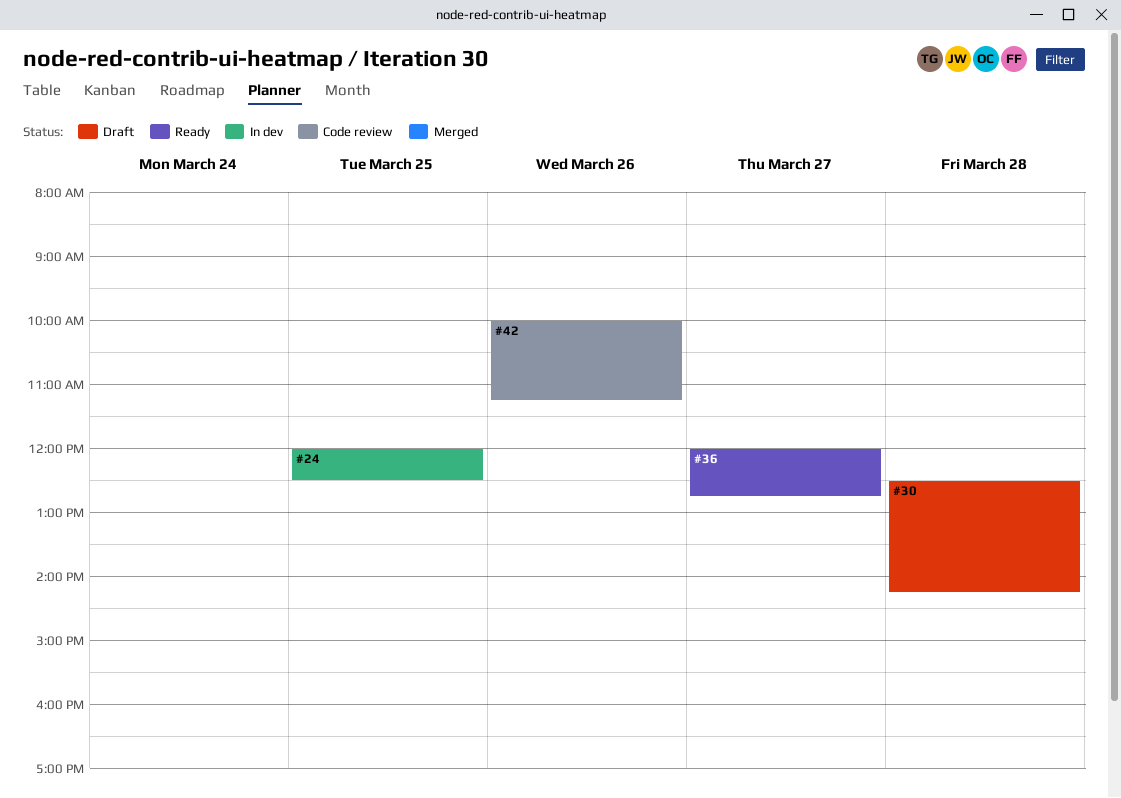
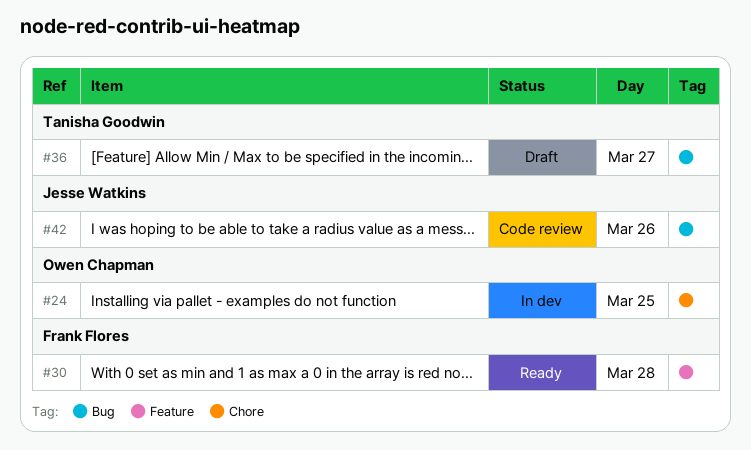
#30, status: Draft -> Ready
#36, status: Ready -> Draft

